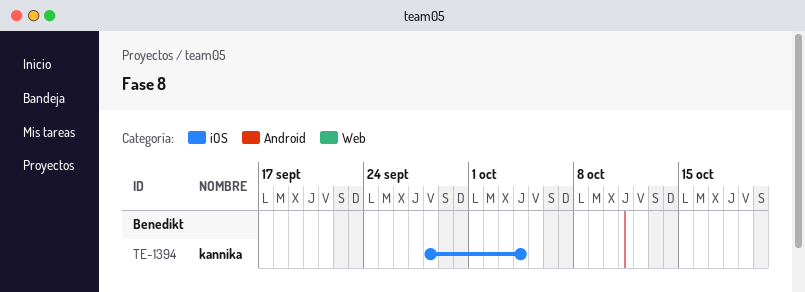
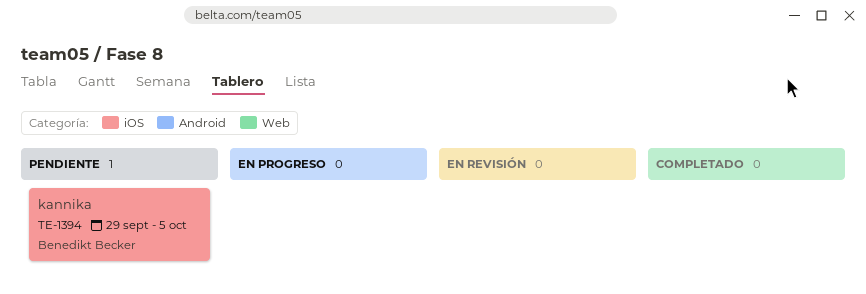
TE-1394, start: Sep 28 -> Sep 29
TE-1394, due: Oct 4 -> Oct 5

